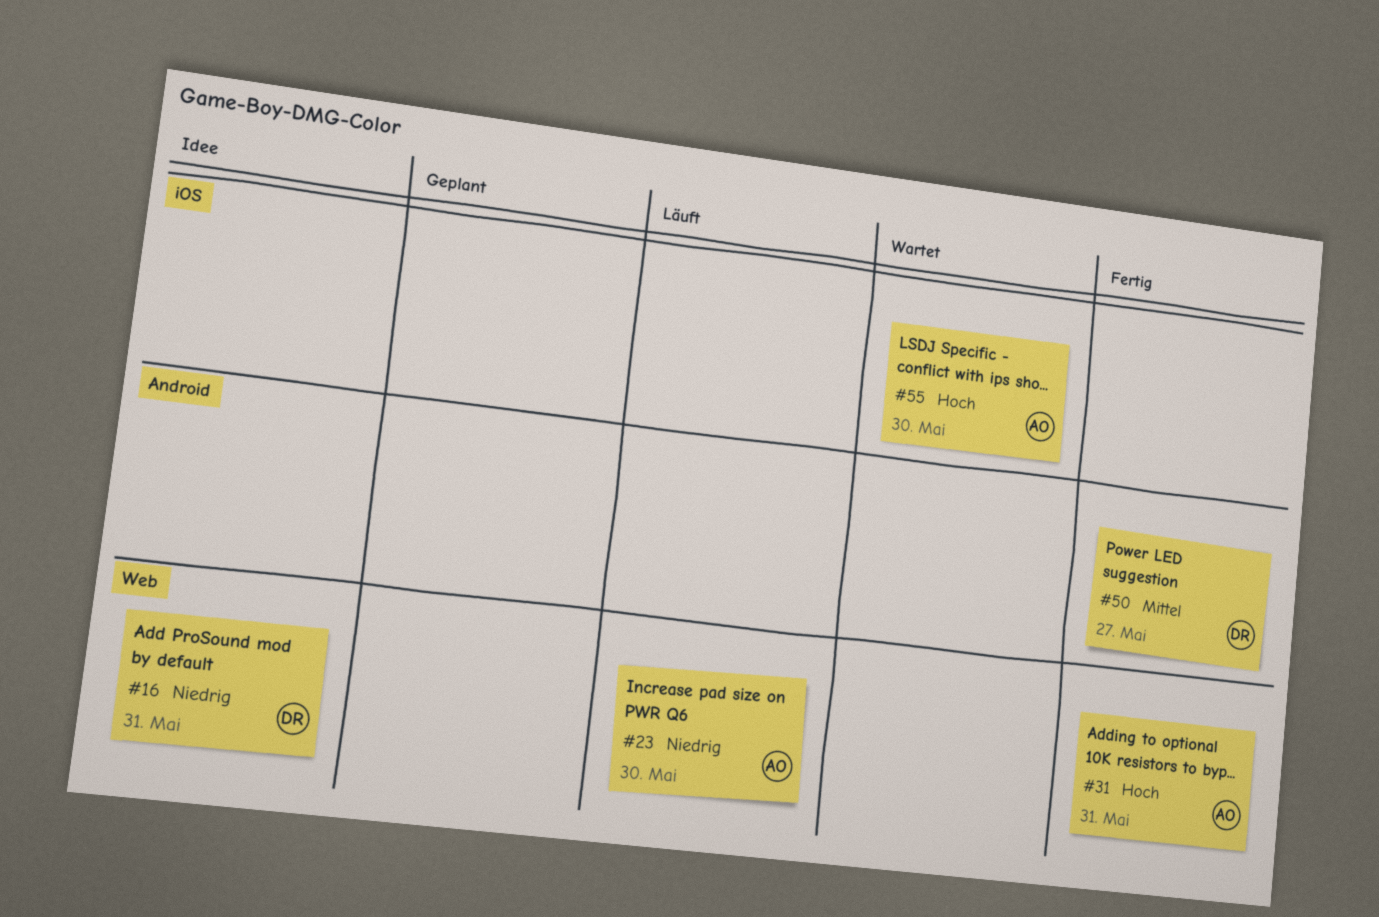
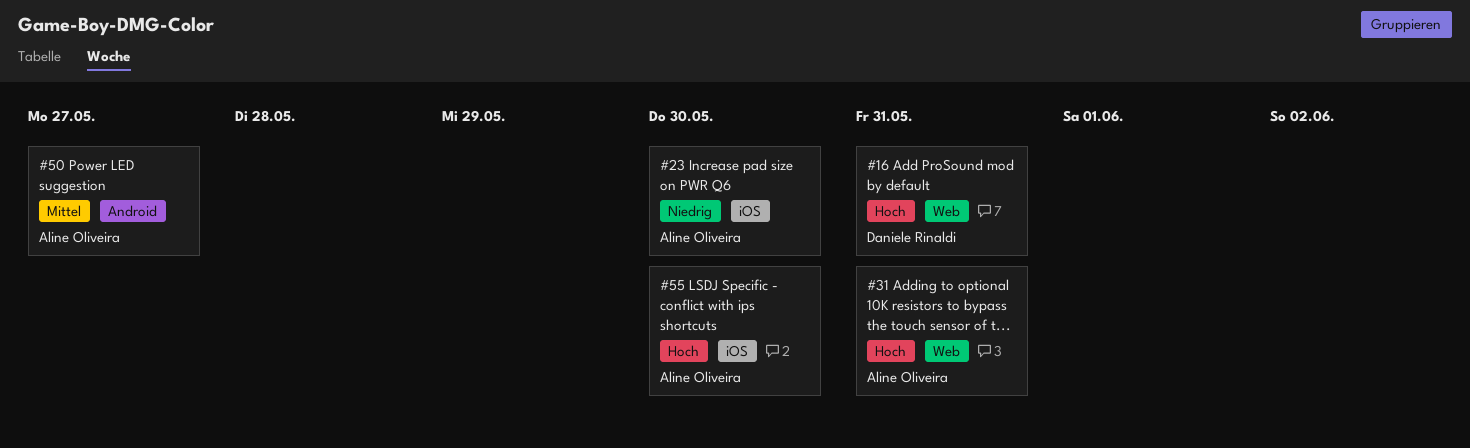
#16, priority: Niedrig -> Hoch
#23, label: Web -> iOS
#50, owner: Daniele Rinaldi -> Aline Oliveira

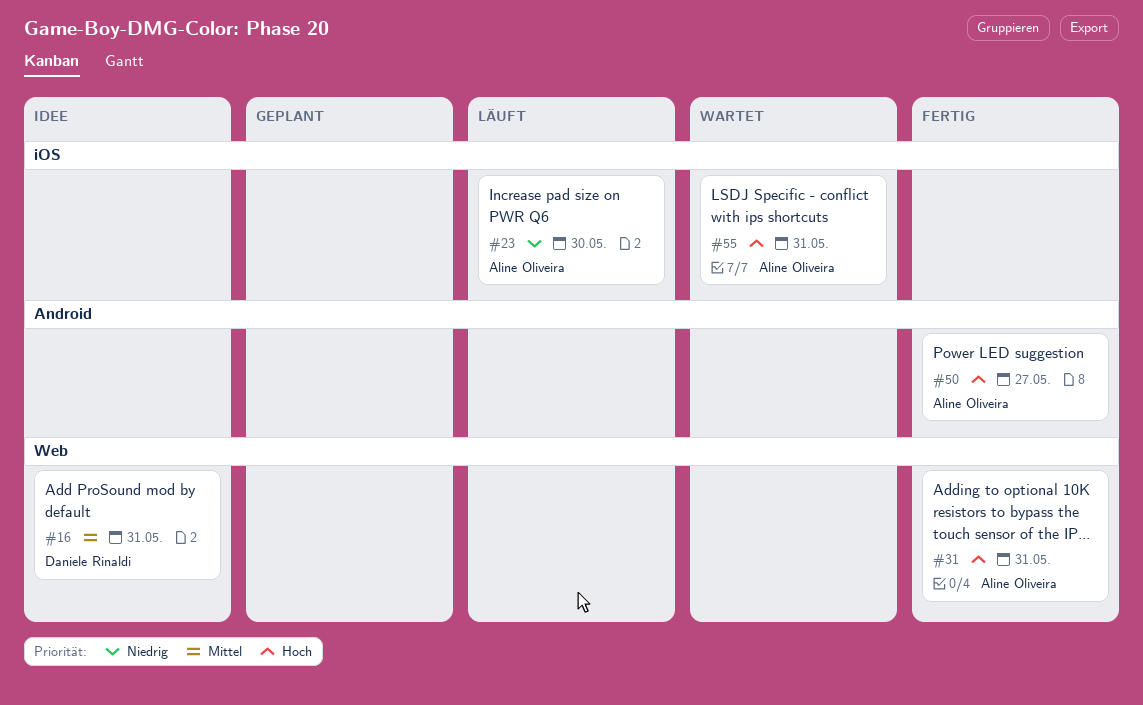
#16, priority: Hoch -> Mittel
#50, priority: Mittel -> Hoch
#55, due: May 30 -> May 31

